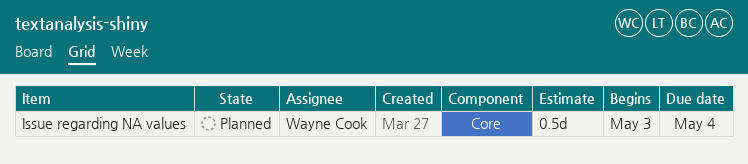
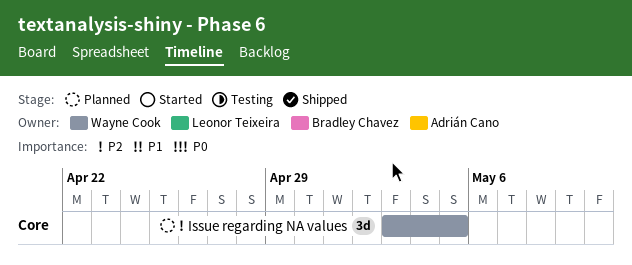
Issue regarding NA values, estimate: 0.5d -> 3d
Issue regarding NA values, due: May 4 -> May 5

